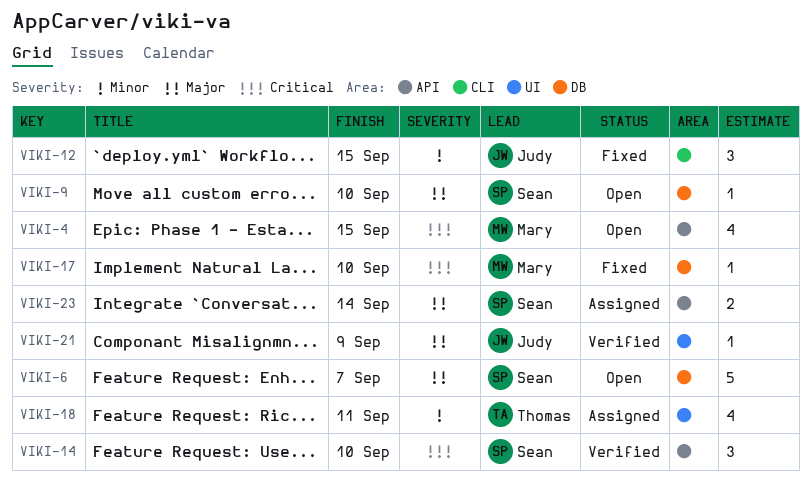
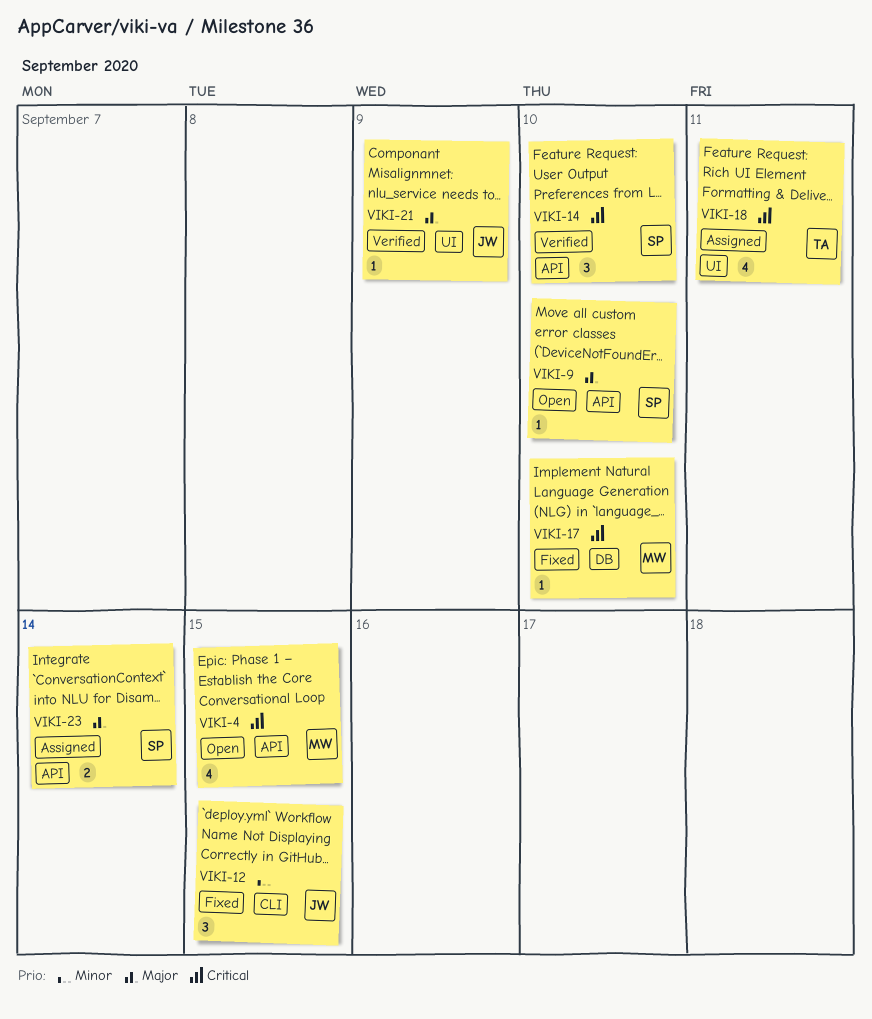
VIKI-6: present -> none
VIKI-9, label: DB -> API
VIKI-18, priority: Minor -> Critical

